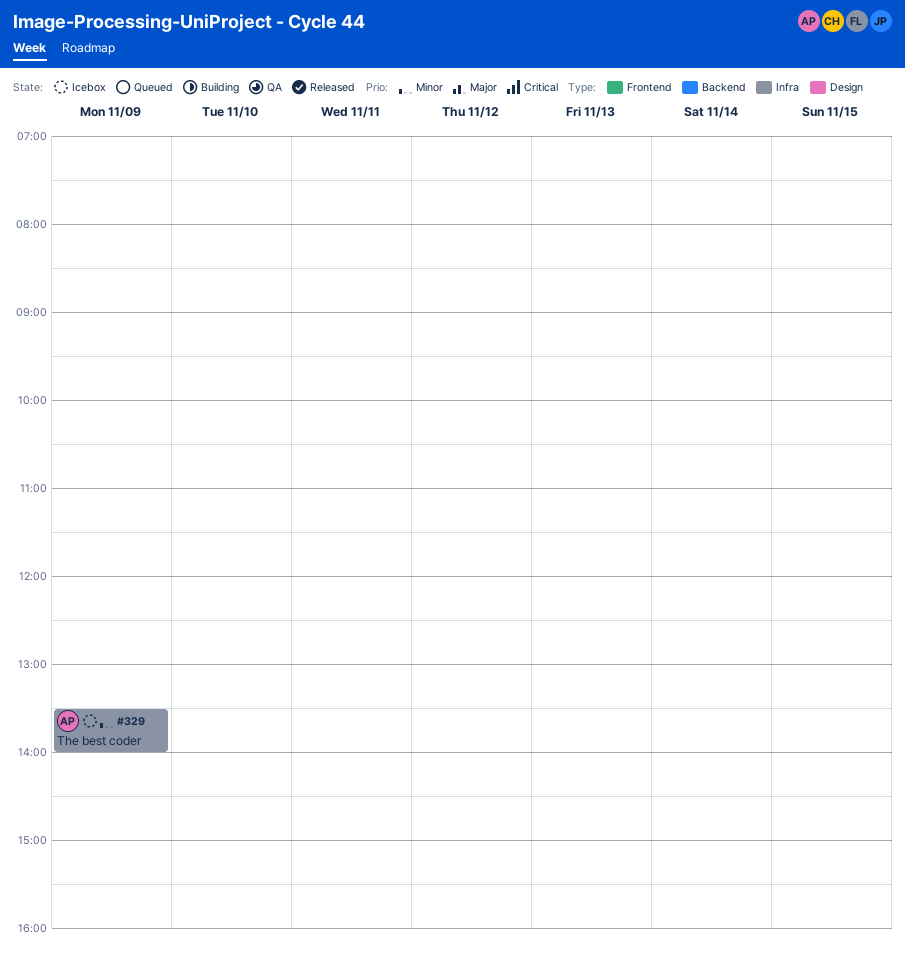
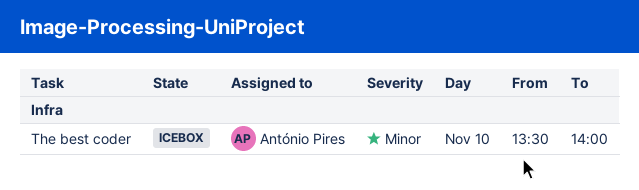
The best coder, day: Nov 9 -> Nov 10

